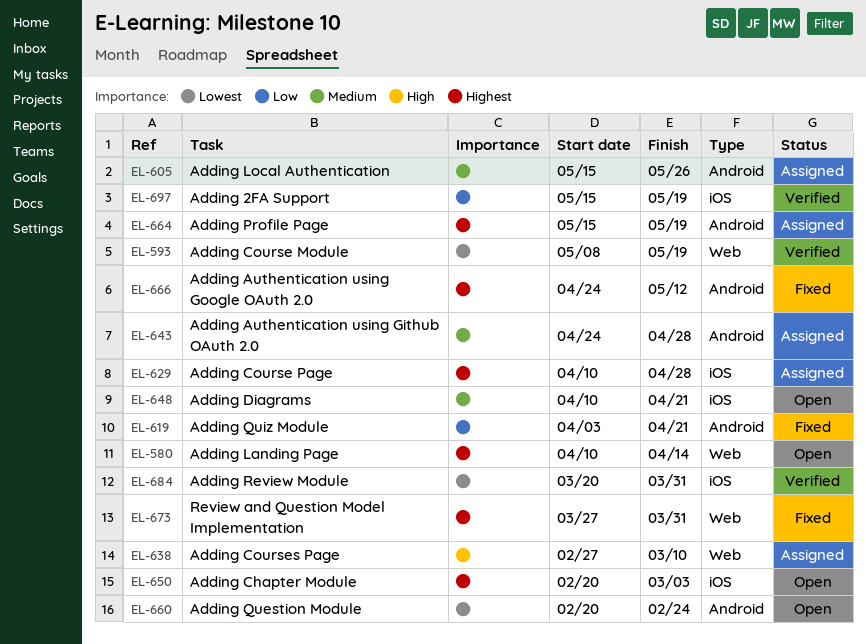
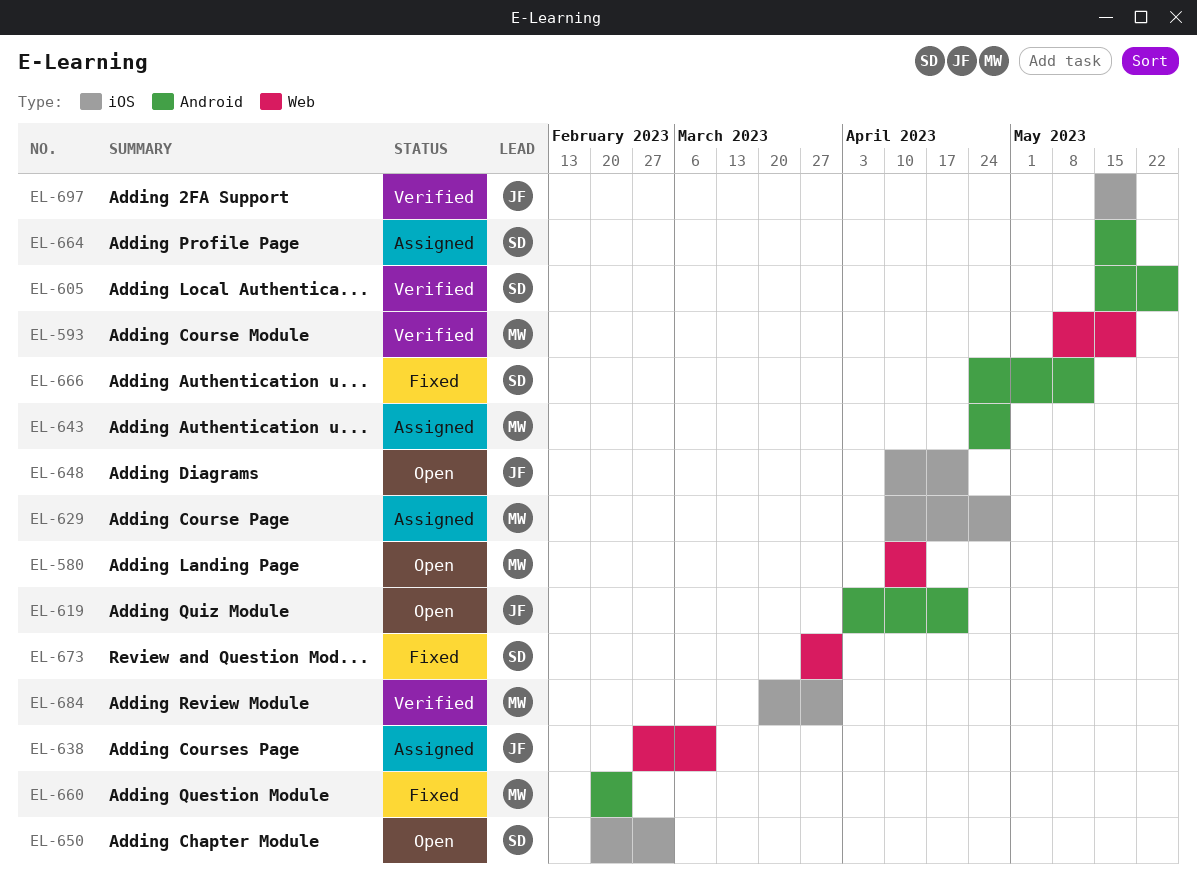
EL-605, status: Assigned -> Verified
EL-619, status: Fixed -> Open
EL-660, status: Open -> Fixed

